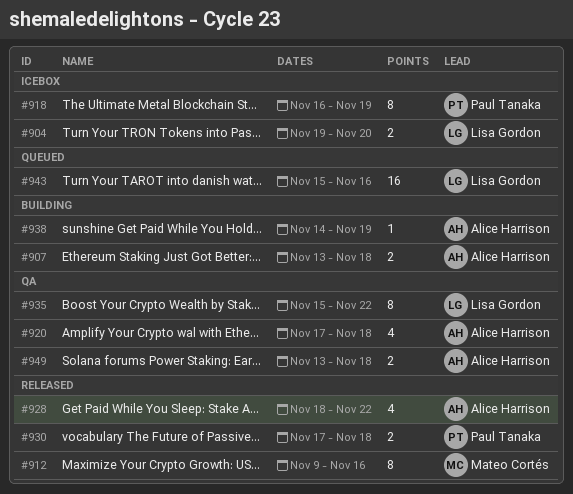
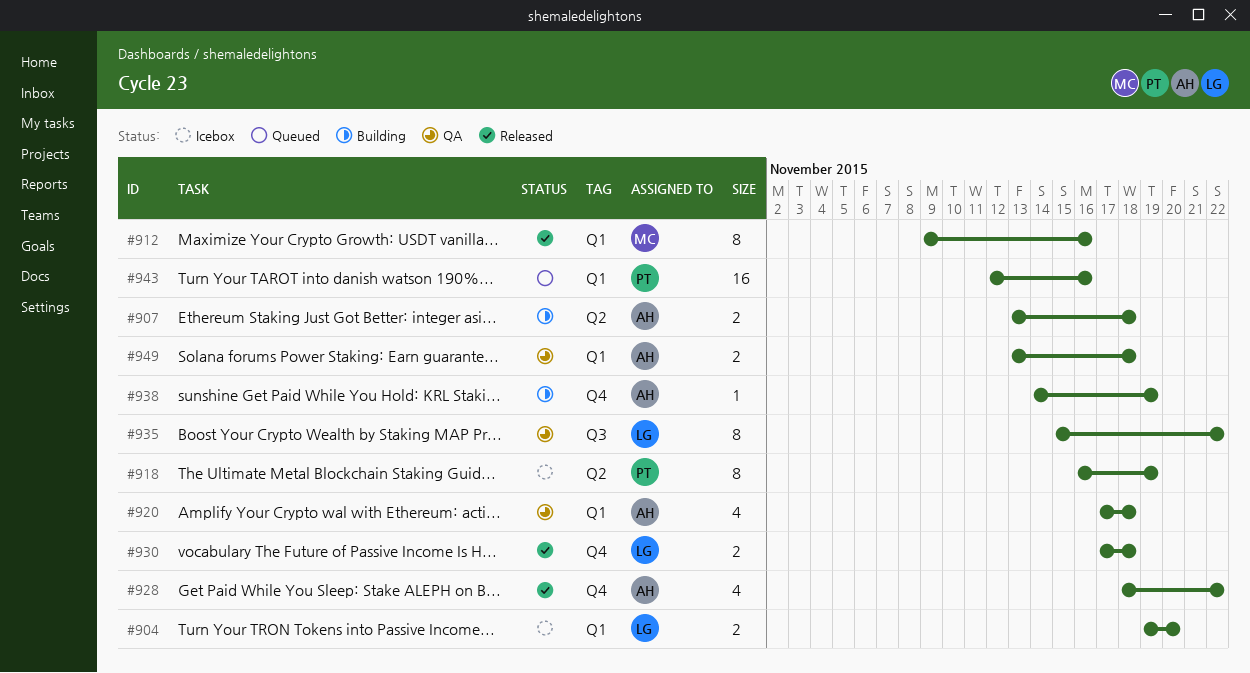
#930, owner: Paul Tanaka -> Lisa Gordon
#943, owner: Lisa Gordon -> Paul Tanaka
#943, start: Nov 15 -> Nov 12

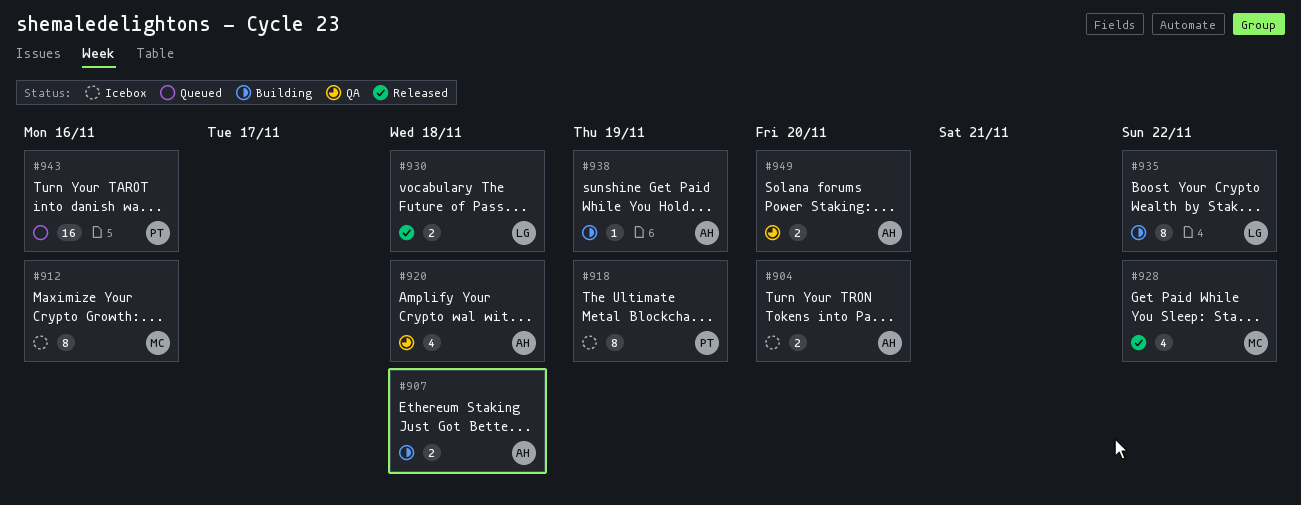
#904, owner: LG -> AH
#912, status: Released -> Icebox
#928, owner: AH -> MC
#935, status: QA -> Building
#949, due: Nov 18 -> Nov 20

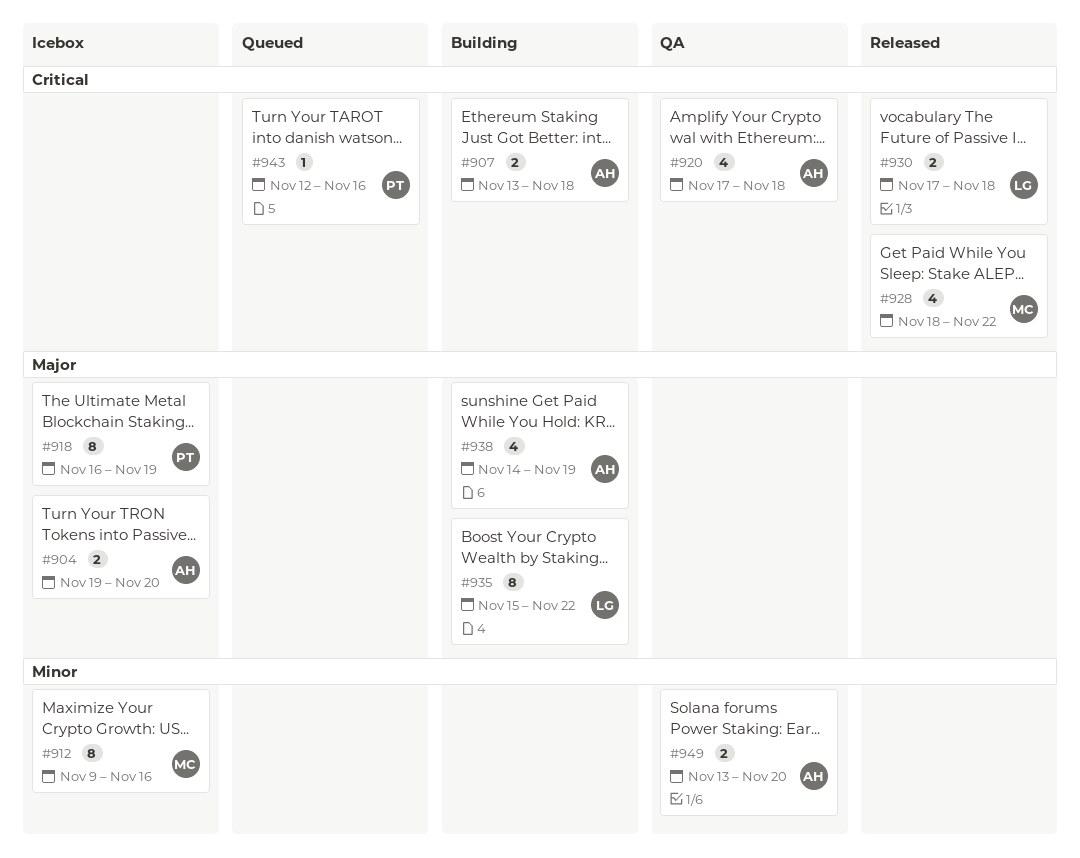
#938, estimate: 1 -> 4
#943, estimate: 16 -> 1

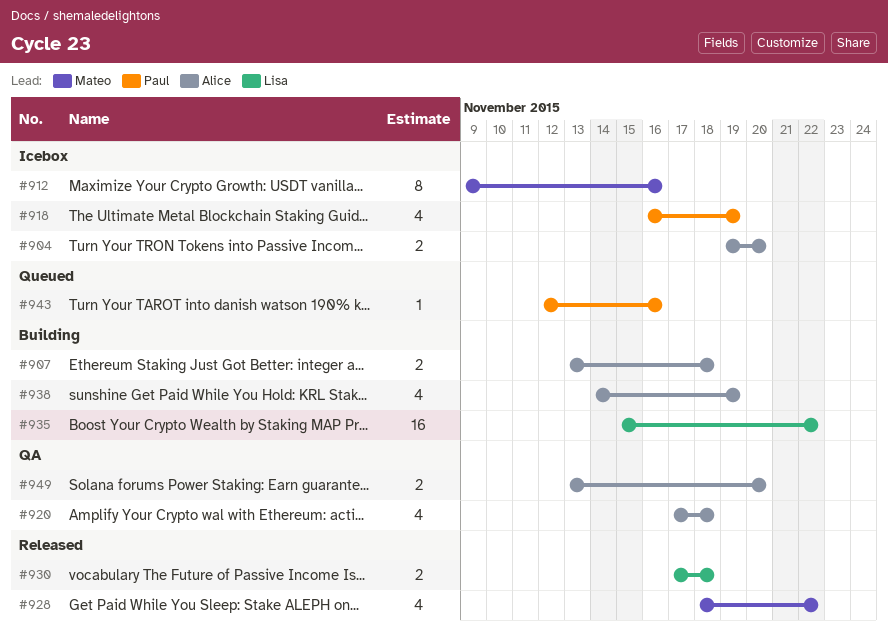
#918, estimate: 8 -> 4
#935, estimate: 8 -> 16

